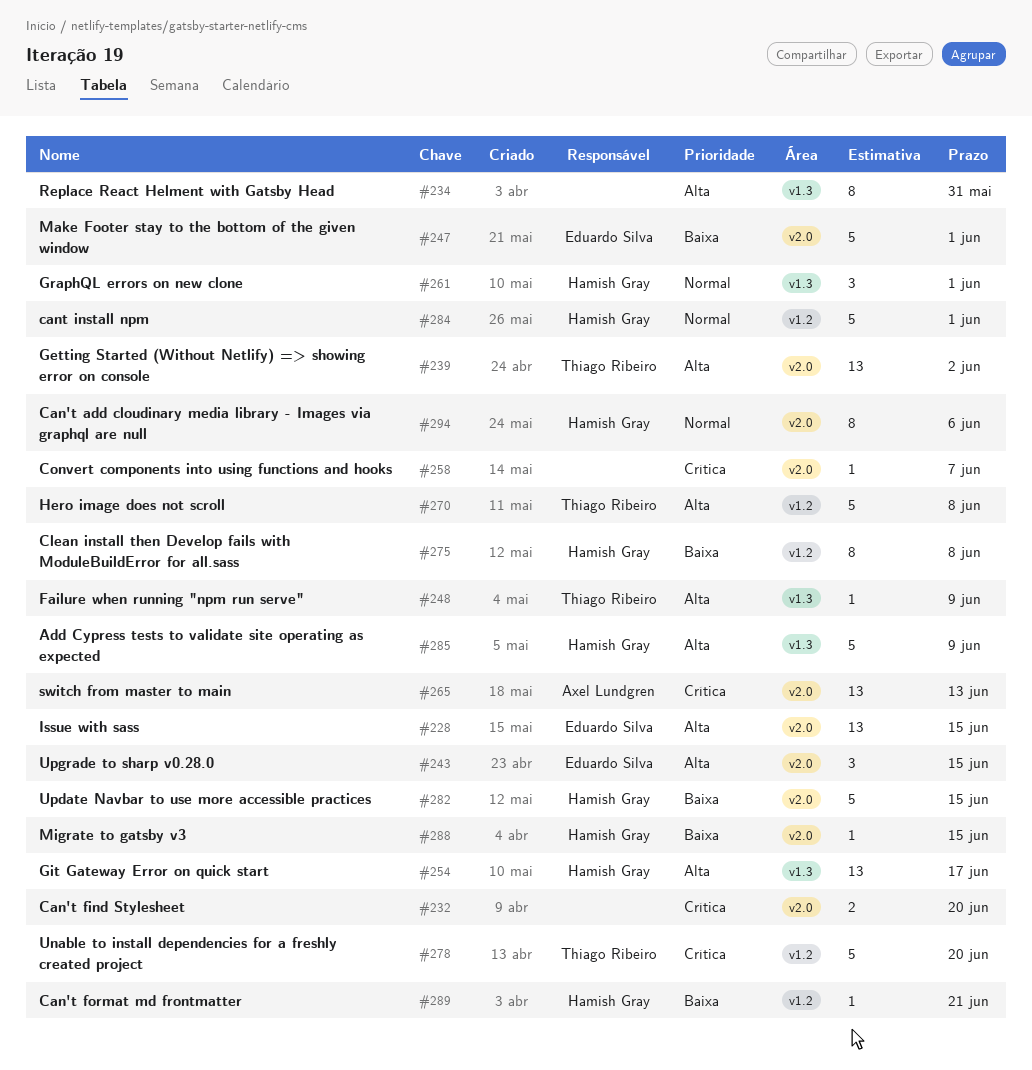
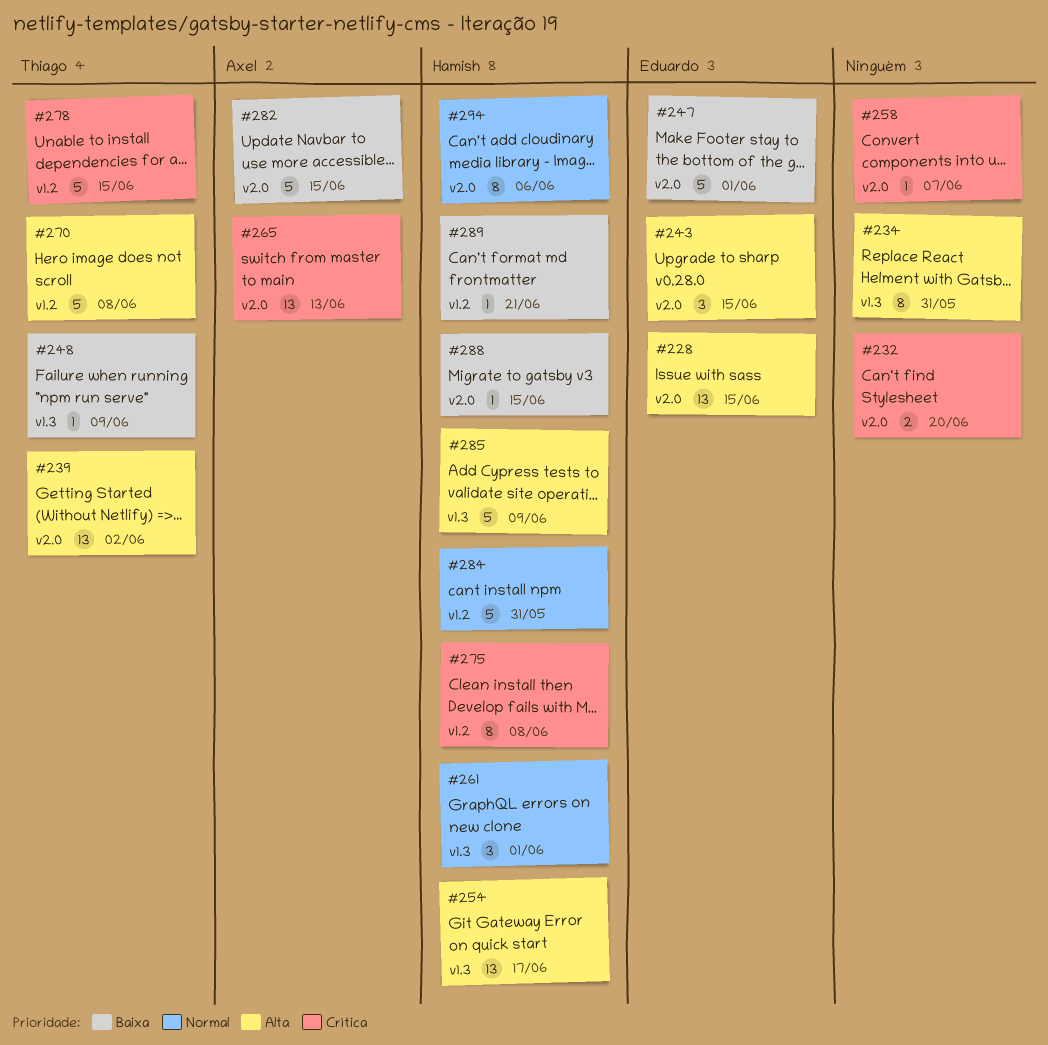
#248, priority: Alta -> Baixa
#275, priority: Baixa -> Crítica
#278, due: Jun 20 -> Jun 15
#282, owner: Hamish Gray -> Axel Lundgren
#284, due: Jun 1 -> May 31

